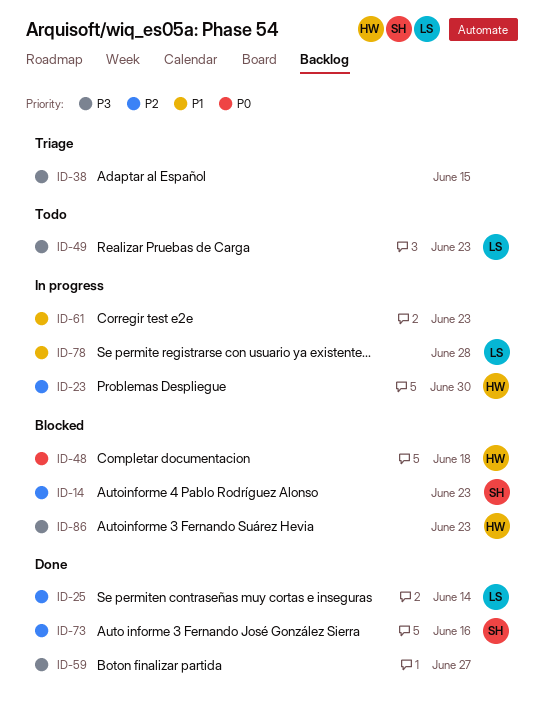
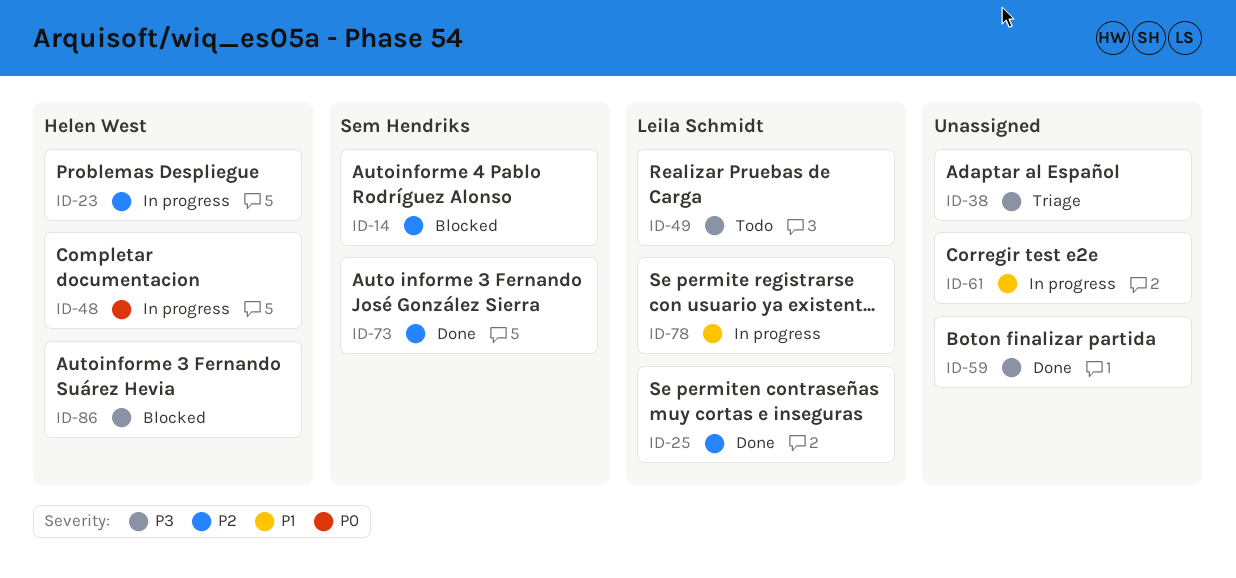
ID-48, status: Blocked -> In progress

